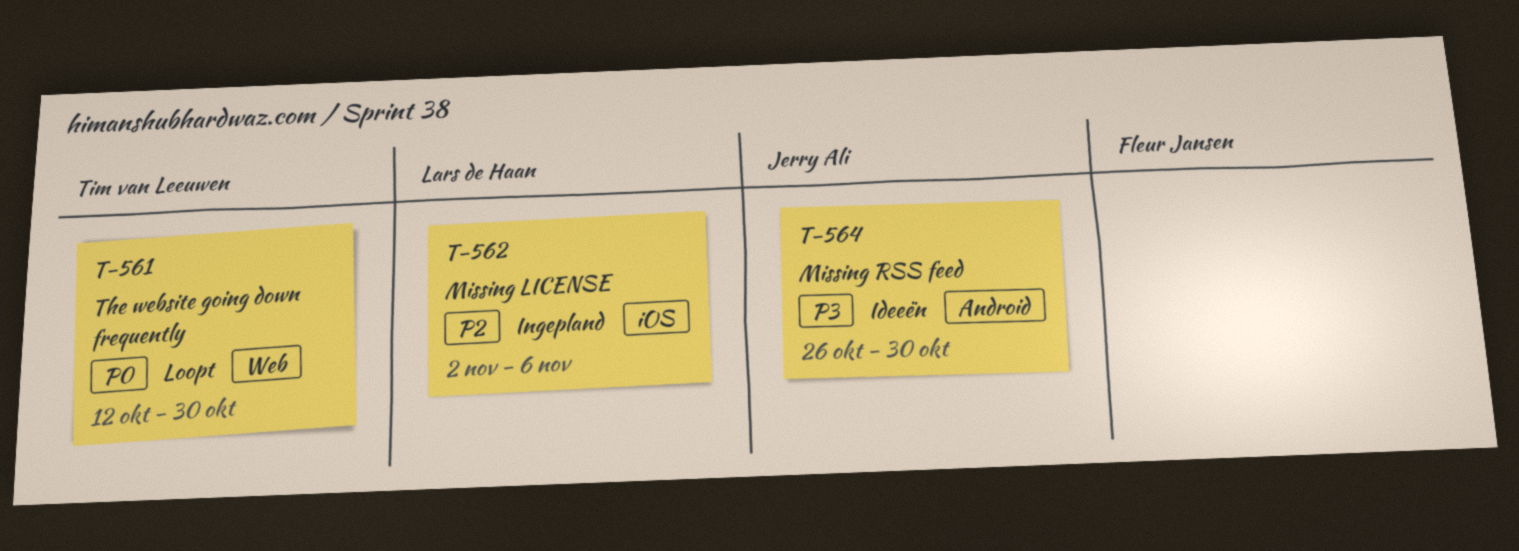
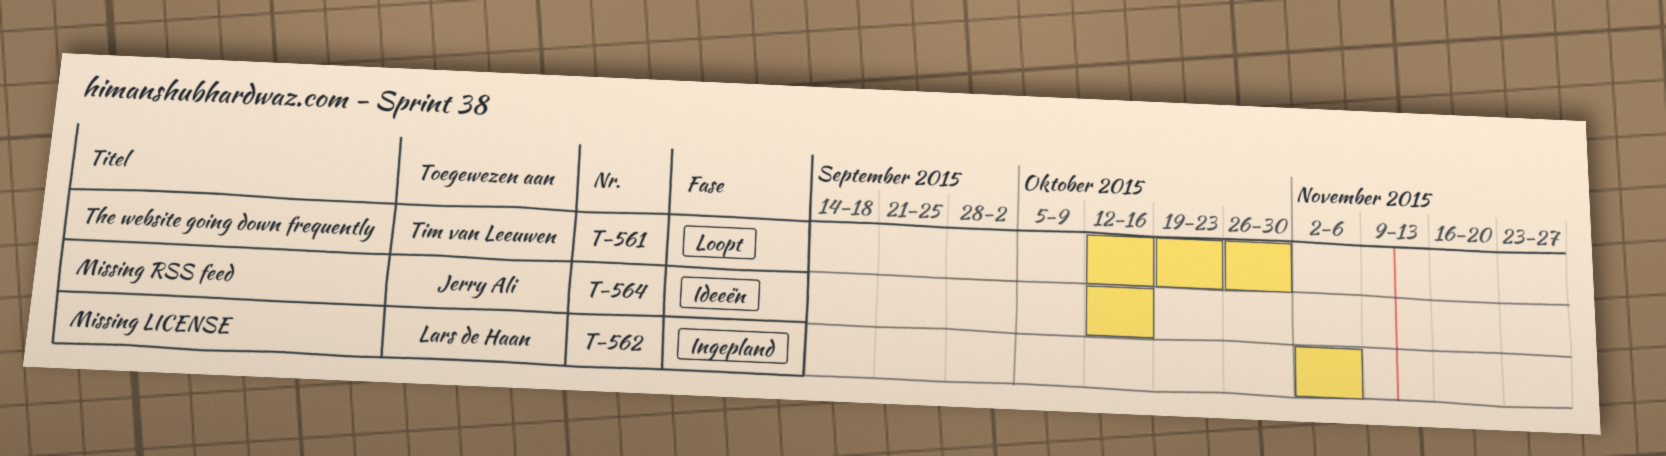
T-564, start: Oct 26 -> Oct 12
T-564, due: Oct 30 -> Oct 16

